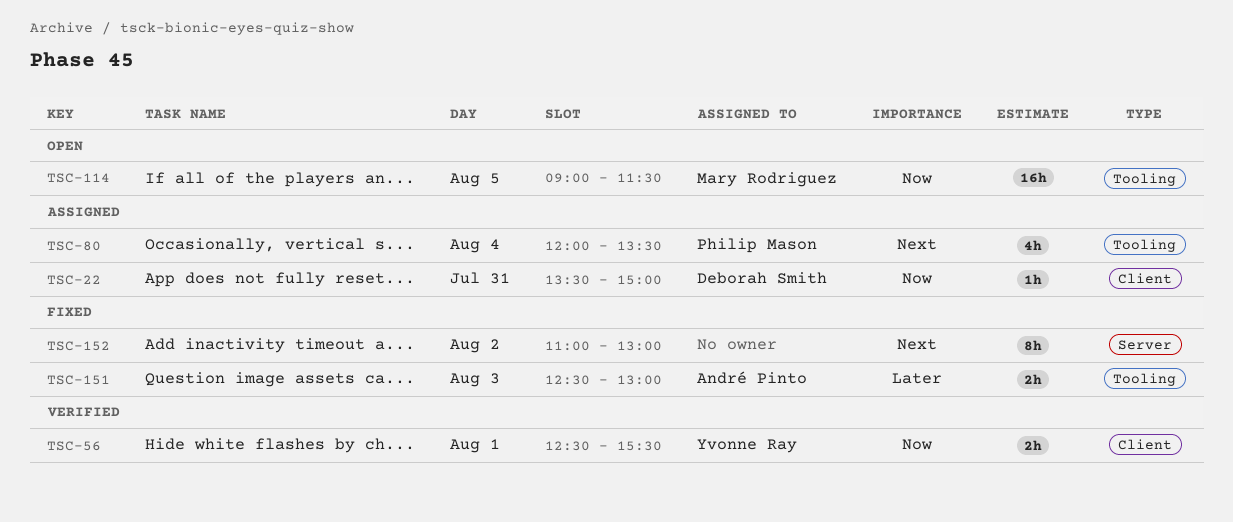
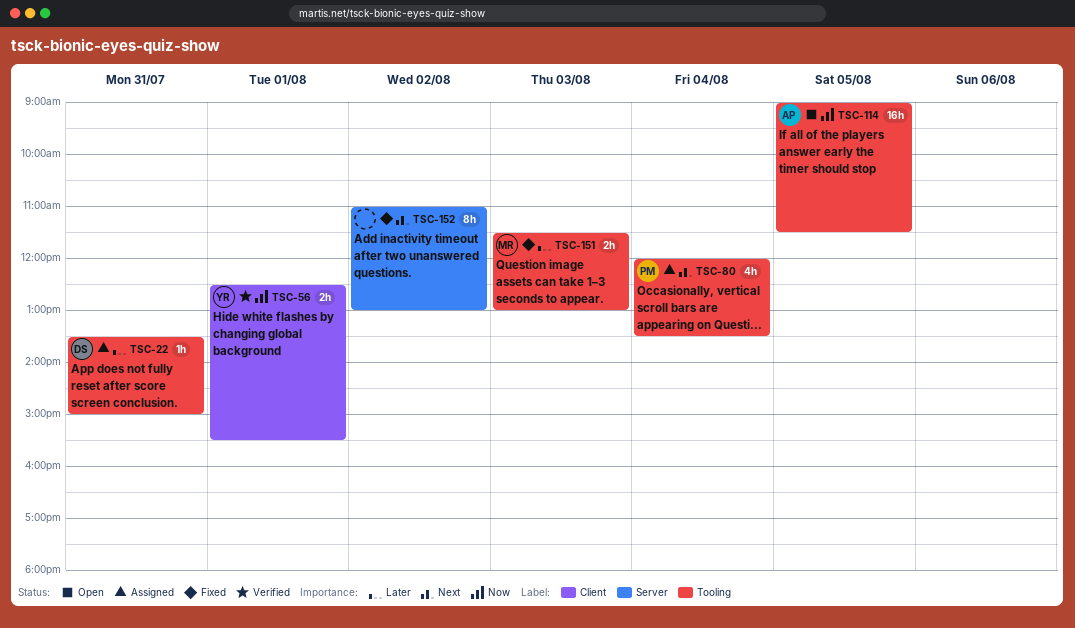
TSC-22, priority: Now -> Later
TSC-22, label: Client -> Tooling
TSC-114, owner: Mary Rodriguez -> André Pinto
TSC-151, owner: André Pinto -> Mary Rodriguez
TSC-151, begins: 12:30 -> 11:30

